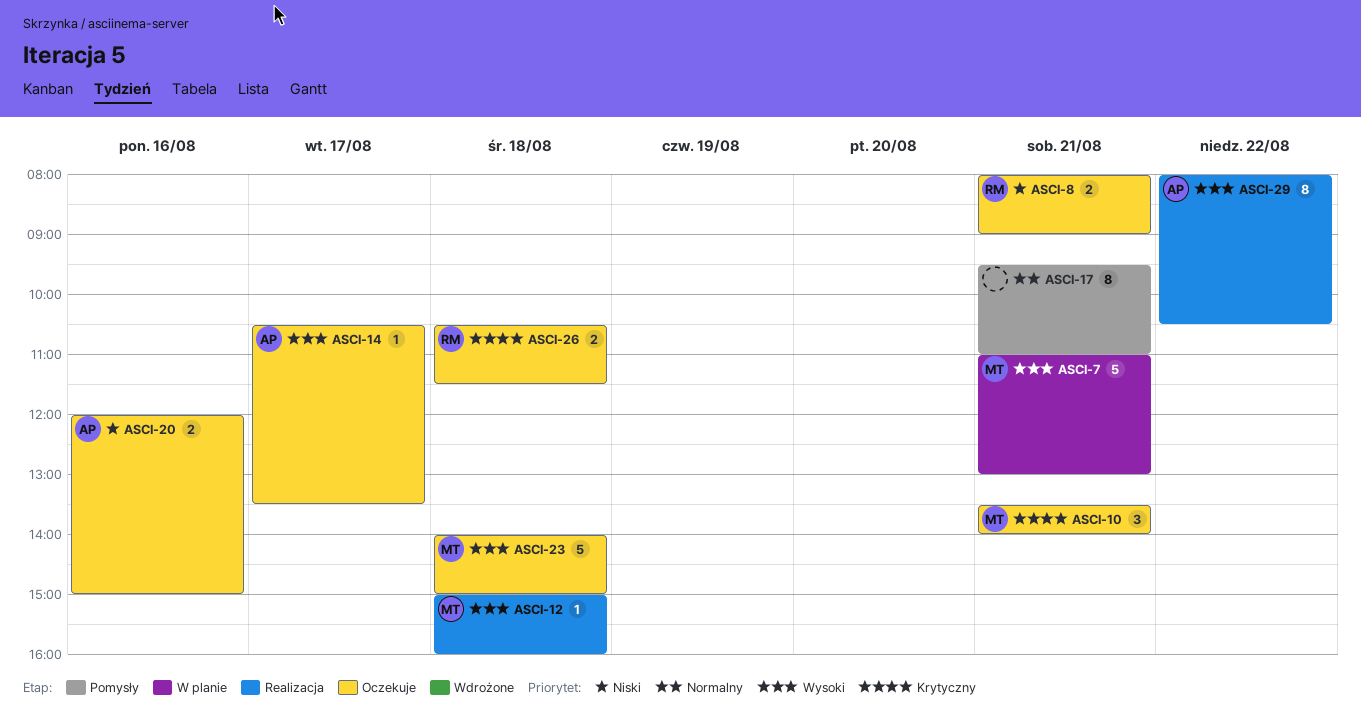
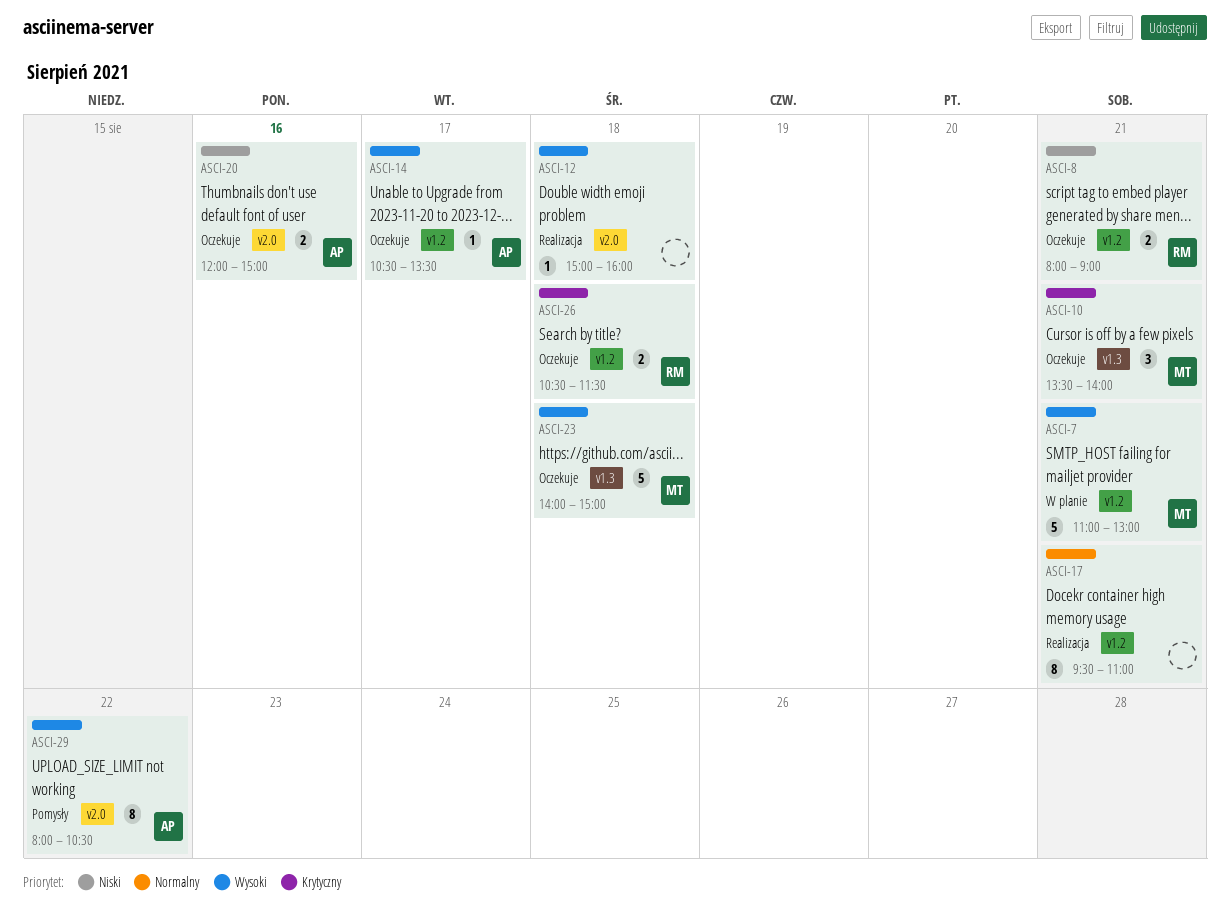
ASCI-12, owner: MT -> none
ASCI-17, status: Pomysły -> Realizacja
ASCI-29, status: Realizacja -> Pomysły

